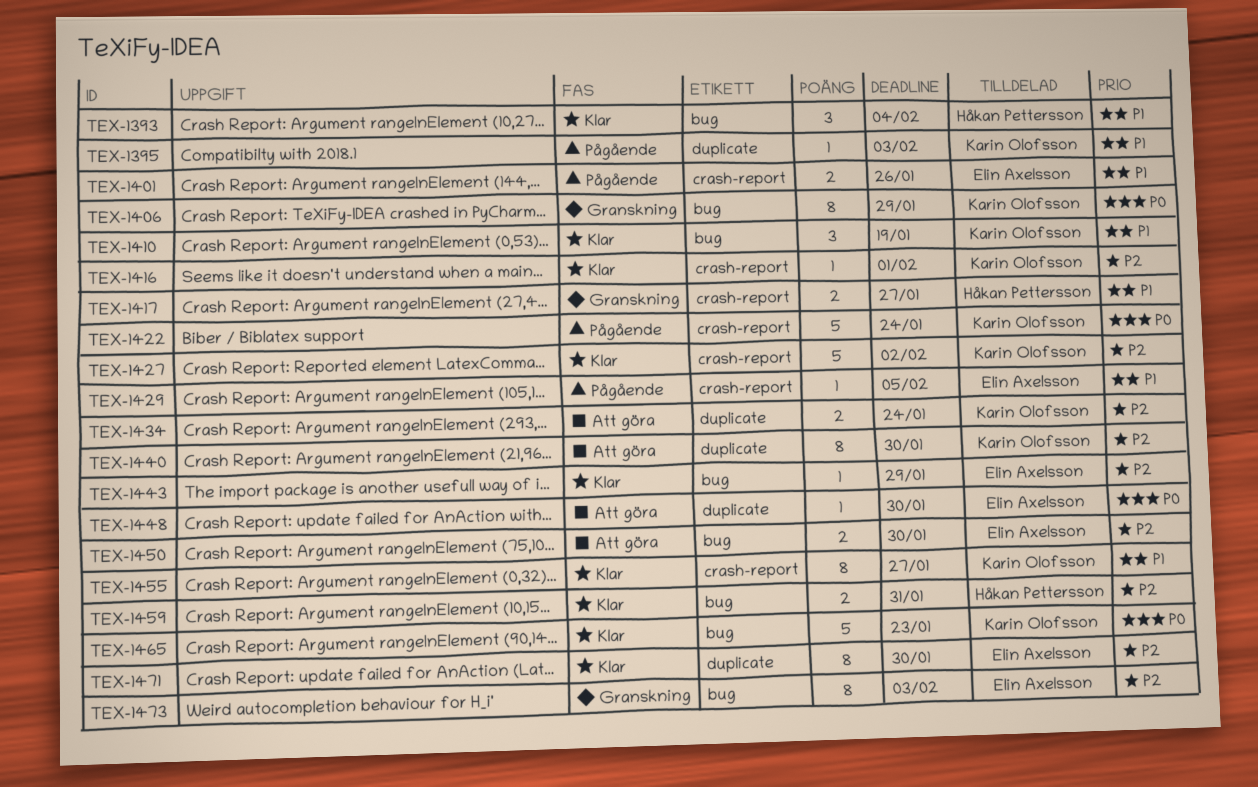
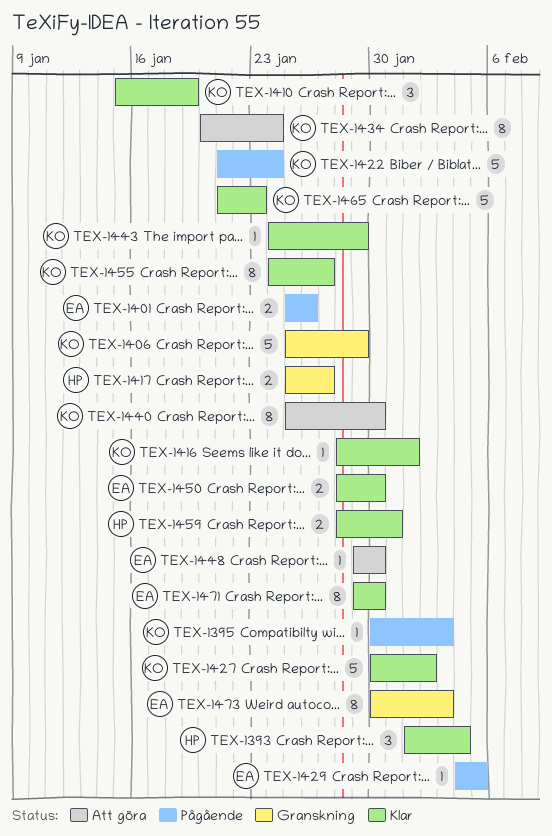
TEX-1406, estimate: 8 -> 5
TEX-1434, estimate: 2 -> 8
TEX-1443, owner: Elin Axelsson -> Karin Olofsson
TEX-1450, status: Att göra -> Klar

